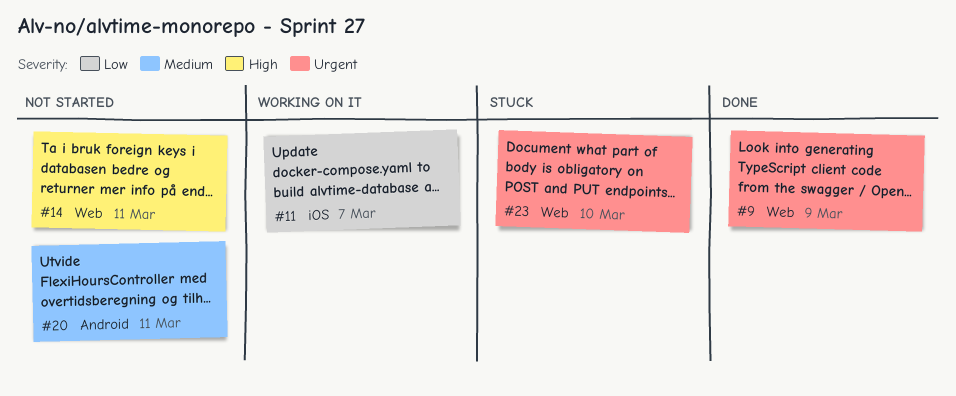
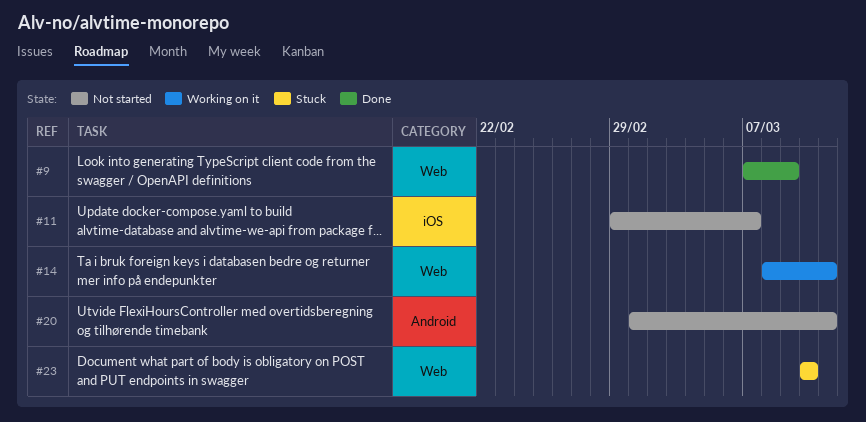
#11, status: Working on it -> Not started
#14, status: Not started -> Working on it

